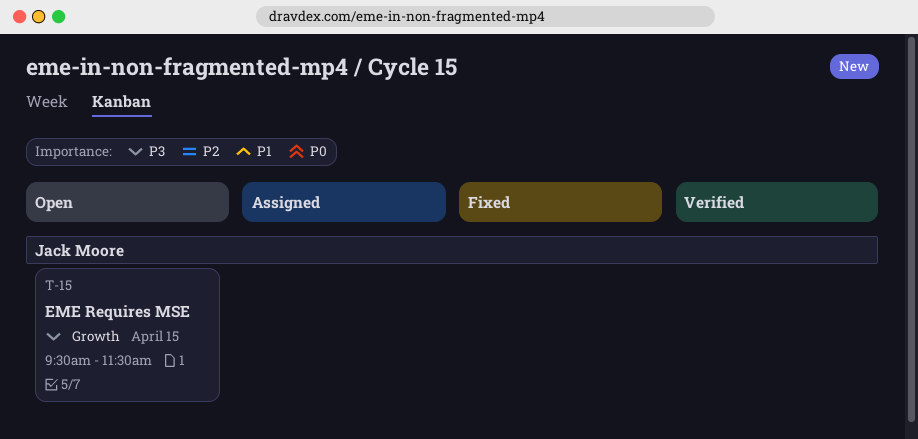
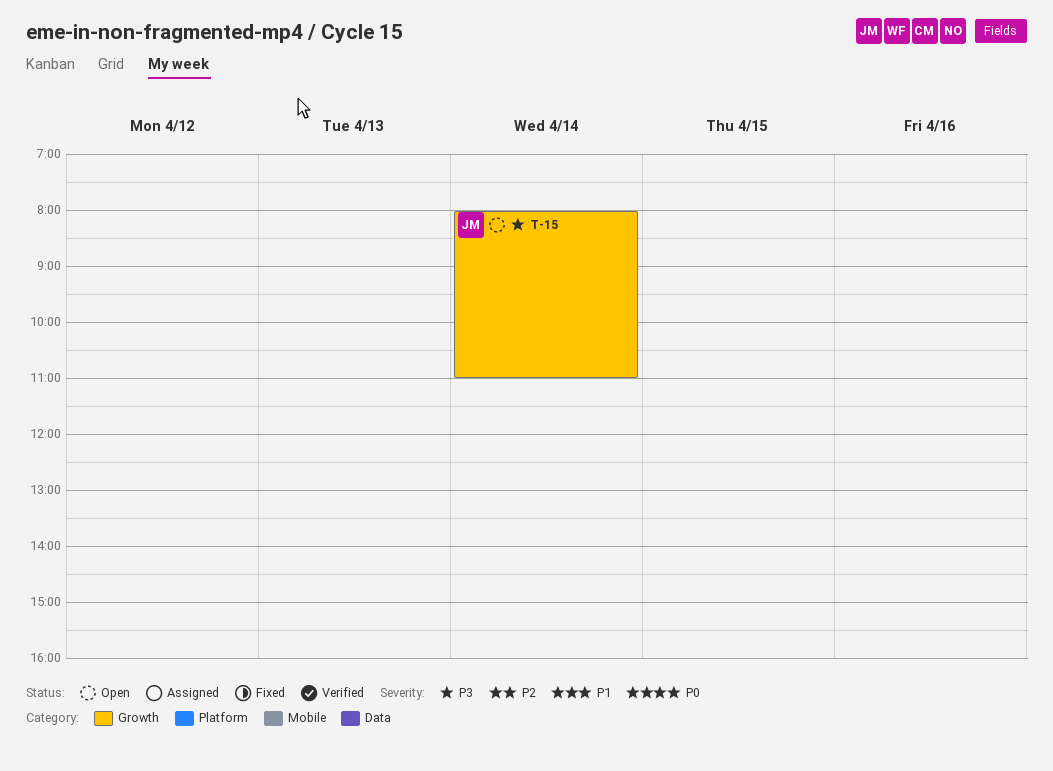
T-15, day: Apr 15 -> Apr 14
T-15, begins: 09:30 -> 08:00
T-15, ends: 11:30 -> 11:00

